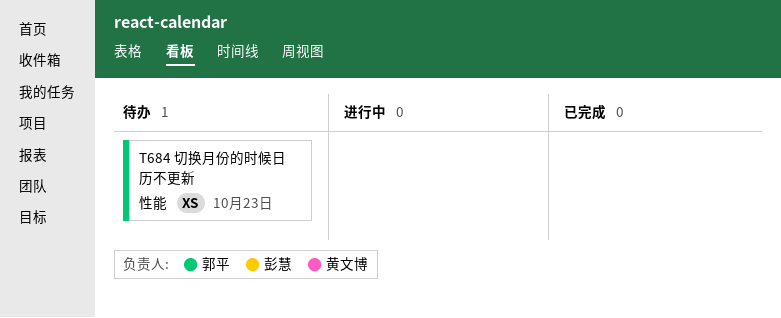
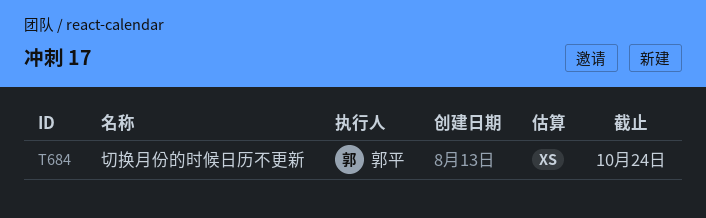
T684, due: Oct 23 -> Oct 24

